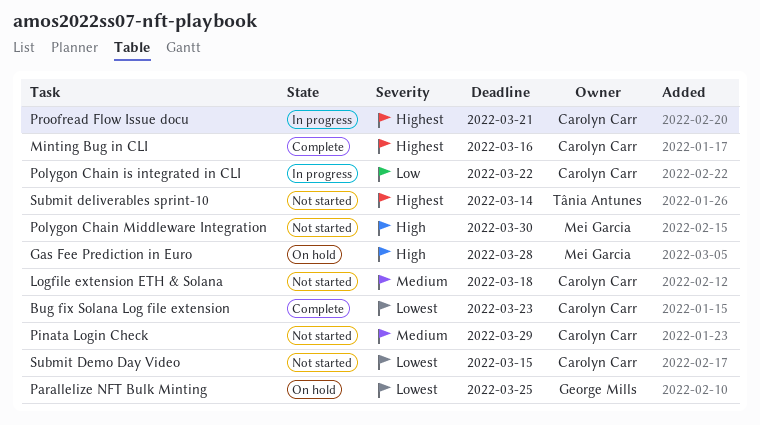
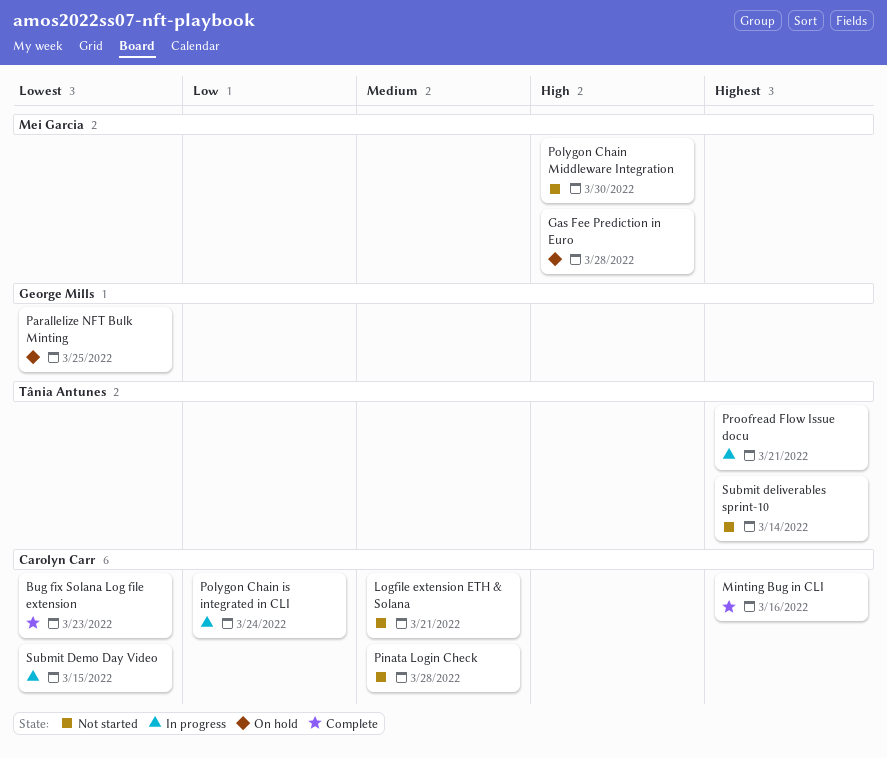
Logfile extension ETH & Solana, due: Mar 18 -> Mar 21
Pinata Login Check, due: Mar 29 -> Mar 28
Polygon Chain is integrated in CLI, due: Mar 22 -> Mar 24
Proofread Flow Issue docu, owner: Carolyn Carr -> Tânia Antunes
Submit Demo Day Video, status: Not started -> In progress

